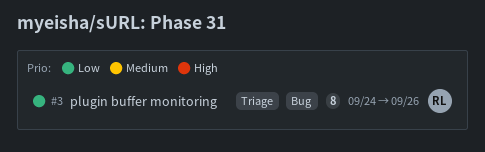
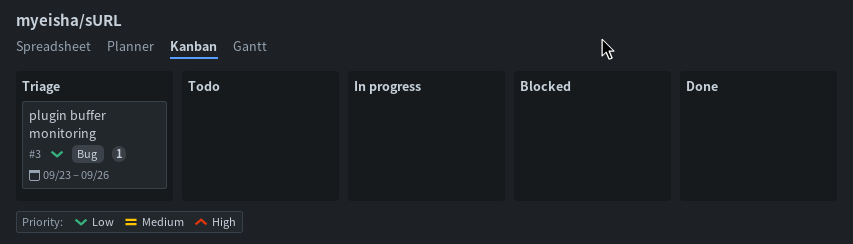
#3, estimate: 8 -> 1
#3, start: Sep 24 -> Sep 23

